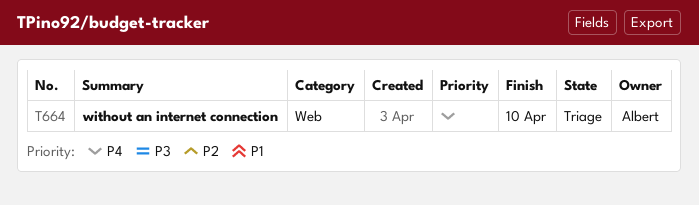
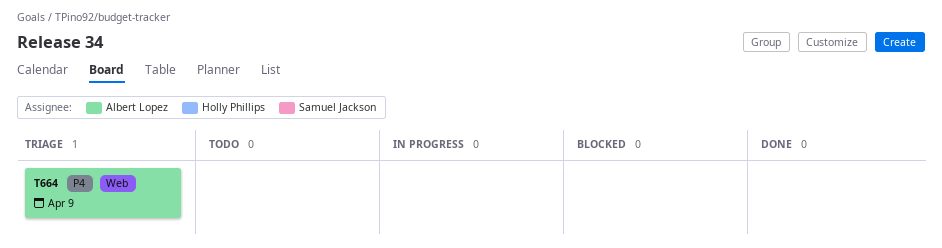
T664, due: Apr 10 -> Apr 9

